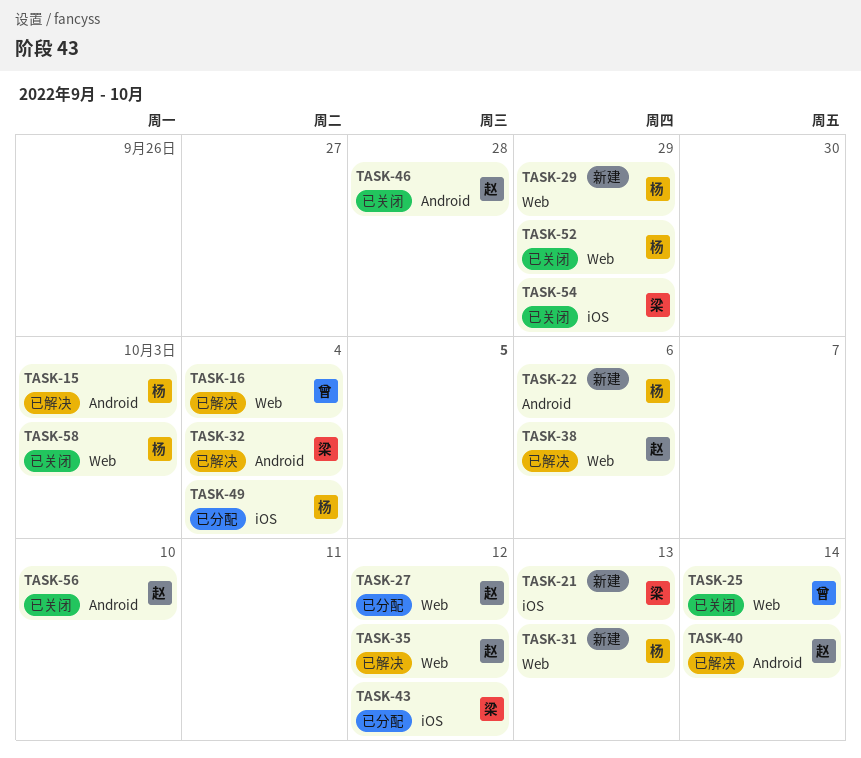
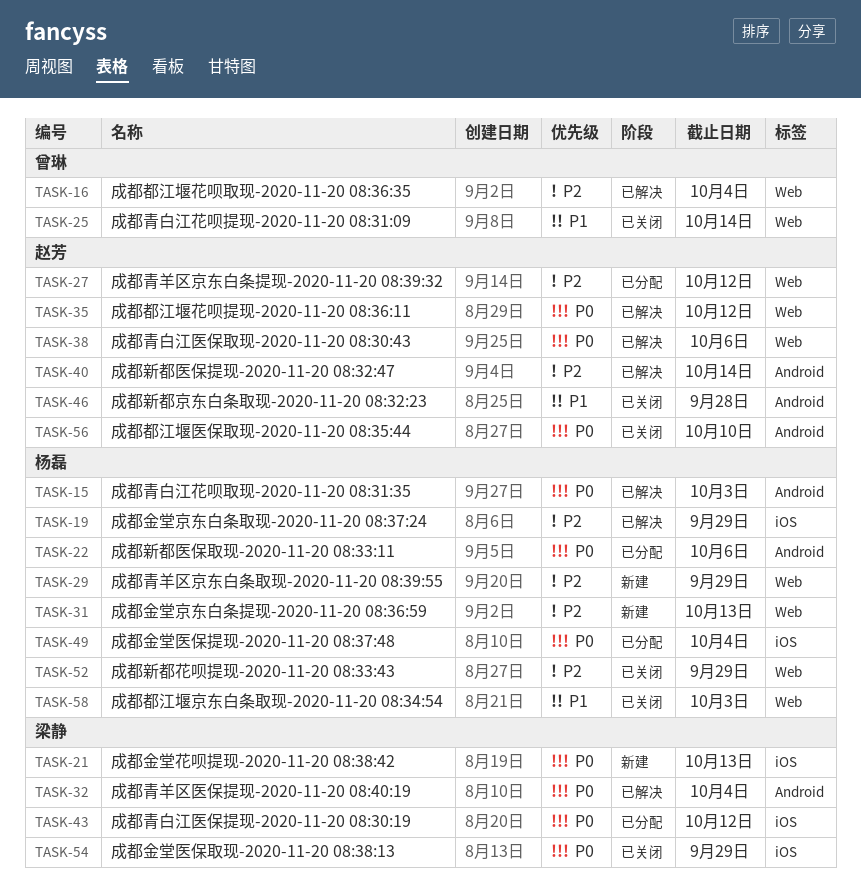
TASK-19: none -> present
TASK-22, status: 新建 -> 已分配

